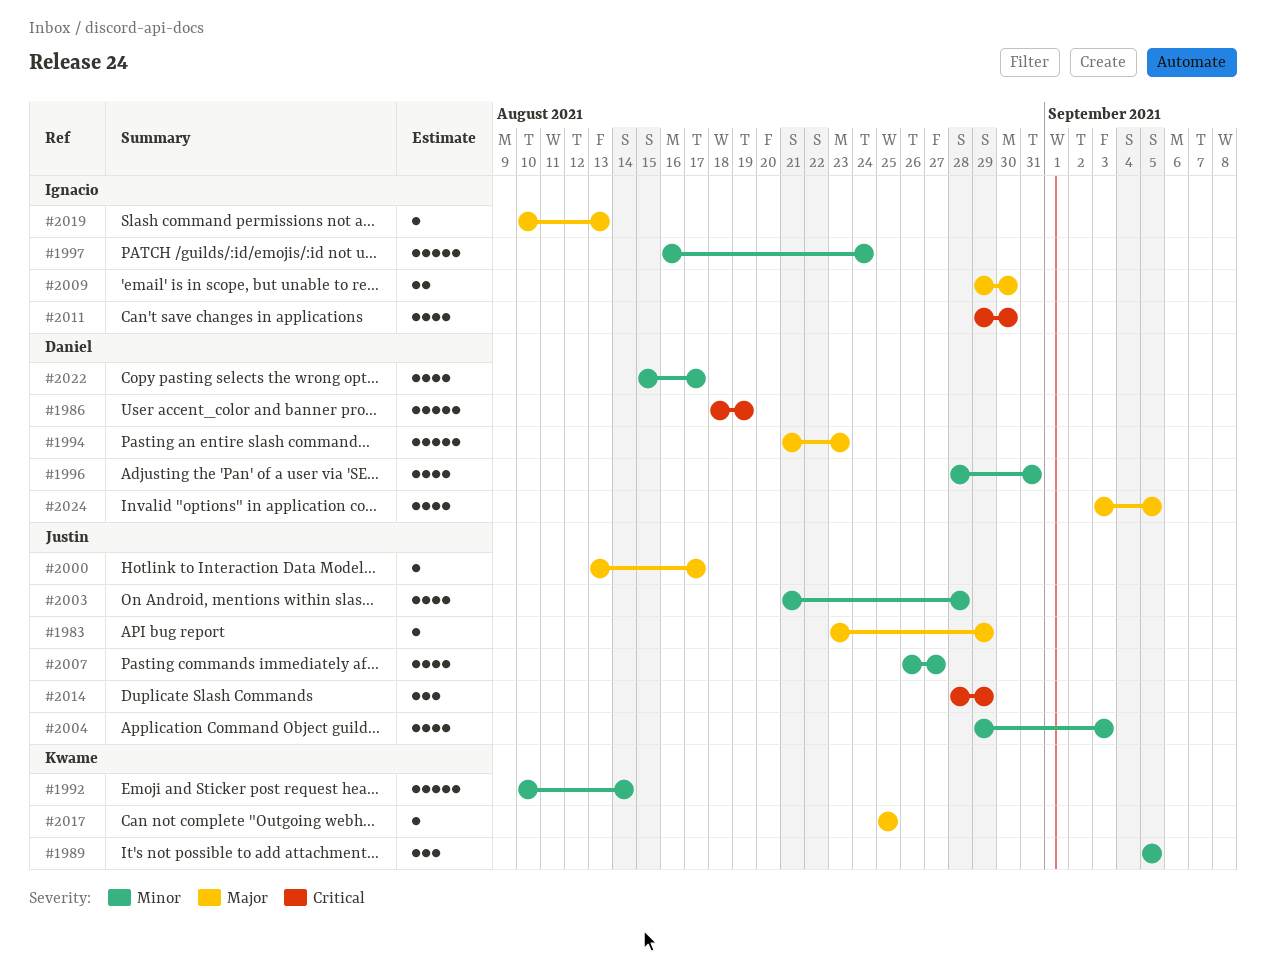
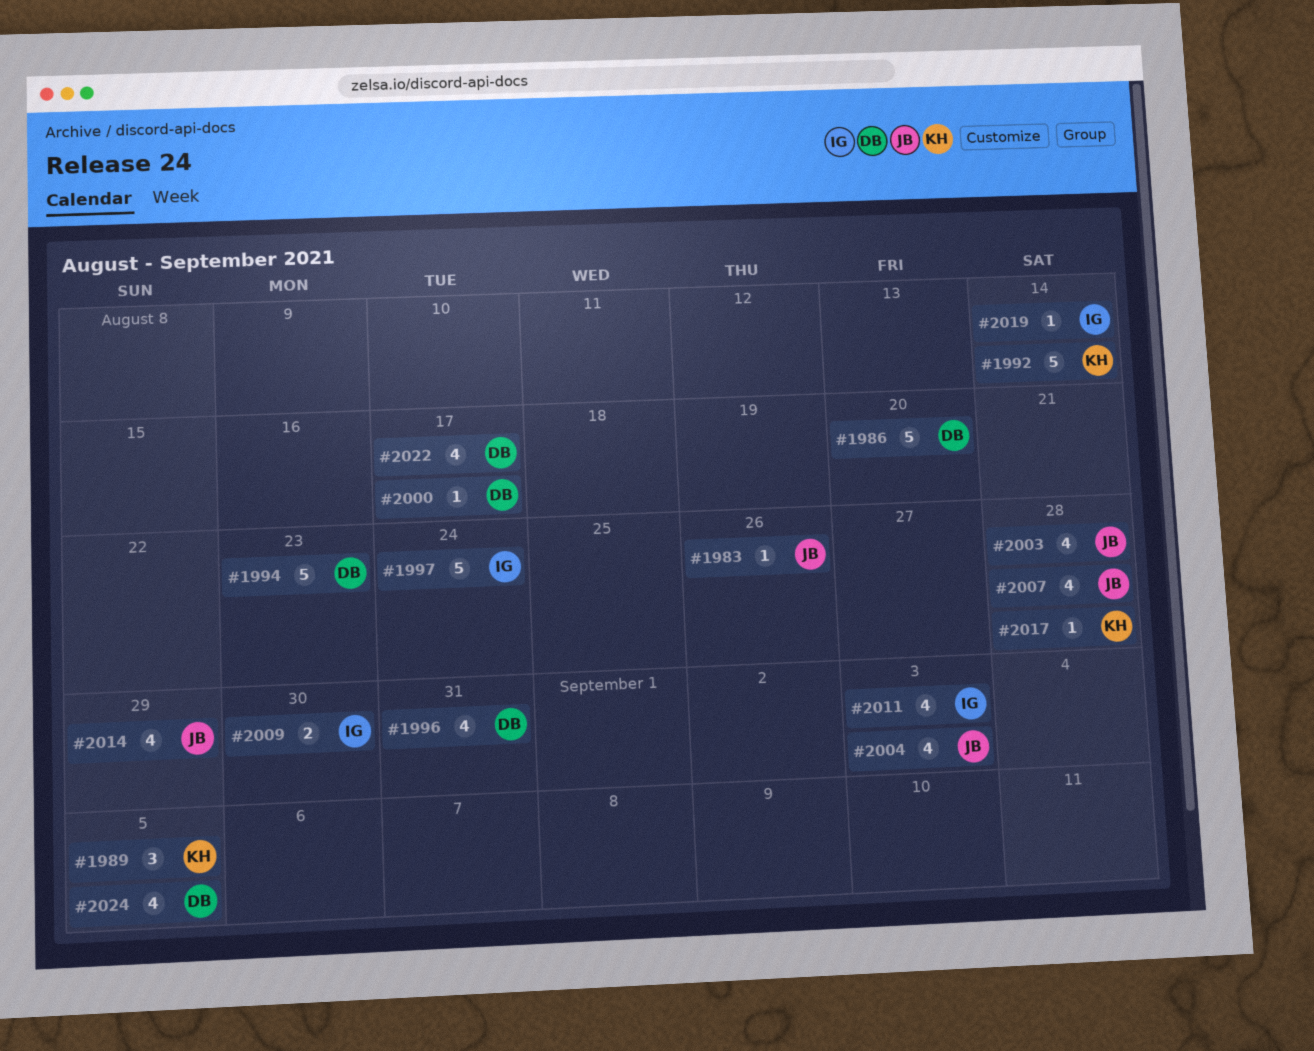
#1983, due: Aug 29 -> Aug 26
#1986, due: Aug 19 -> Aug 20
#2000, owner: Justin -> Daniel
#2007, due: Aug 27 -> Aug 28
#2011, due: Aug 30 -> Sep 3
#2014, estimate: 3 -> 4
#2017, due: Aug 25 -> Aug 28
#2019, due: Aug 13 -> Aug 14

